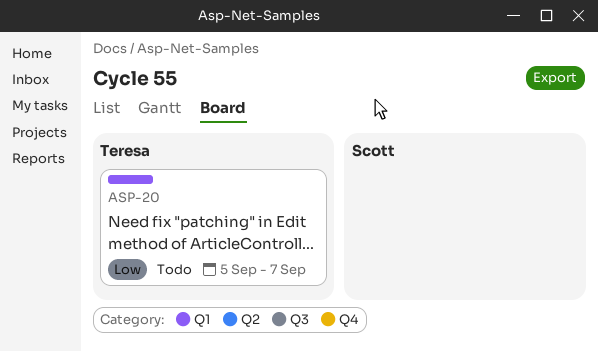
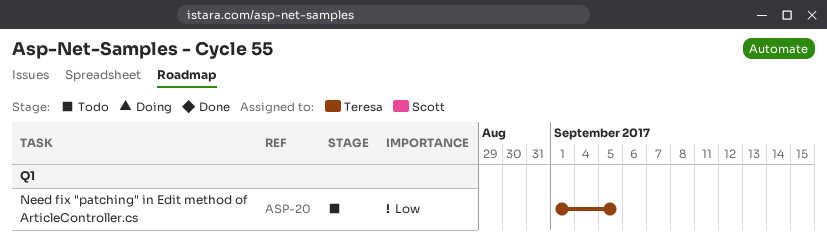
ASP-20, start: Sep 5 -> Sep 1
ASP-20, due: Sep 7 -> Sep 5

